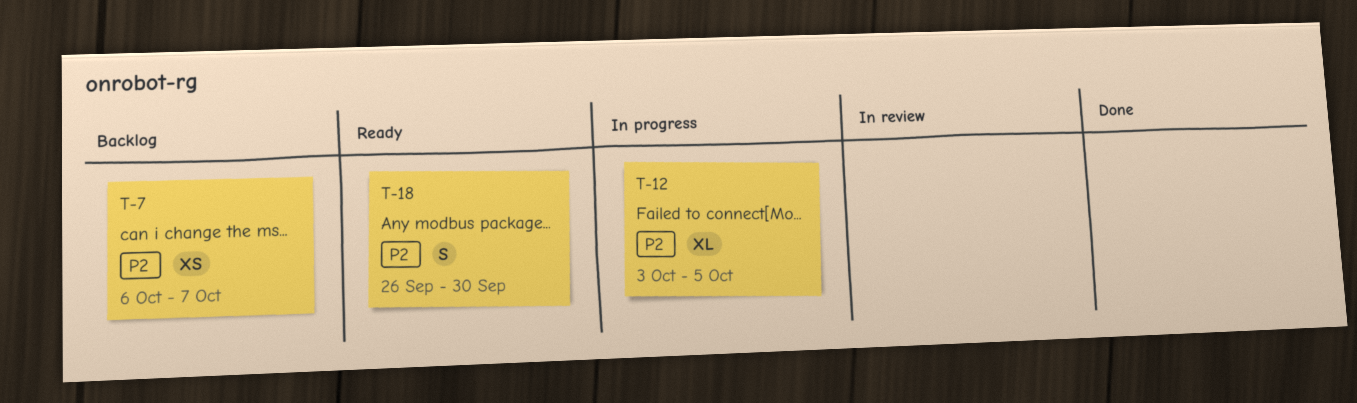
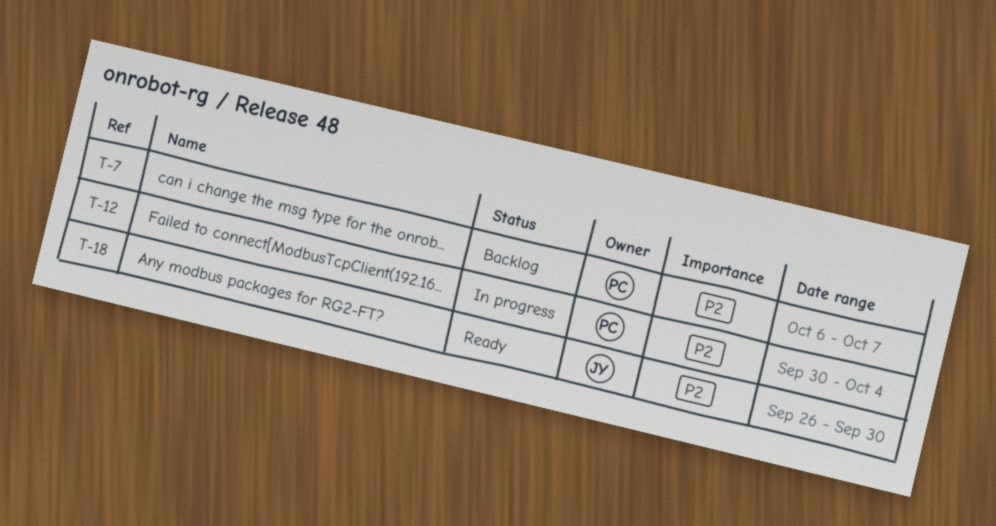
T-12, start: Oct 3 -> Sep 30
T-12, due: Oct 5 -> Oct 4

